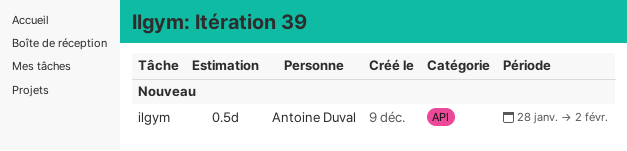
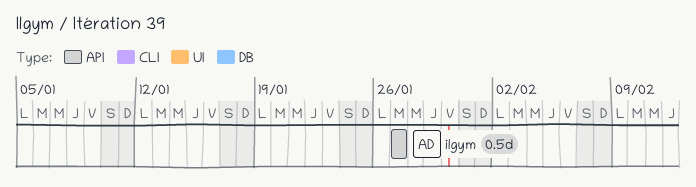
ilgym, start: Jan 28 -> Jan 27
ilgym, due: Feb 2 -> Jan 27

